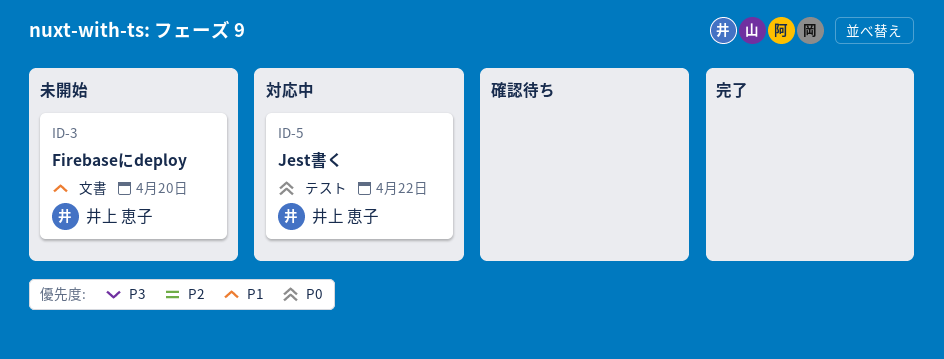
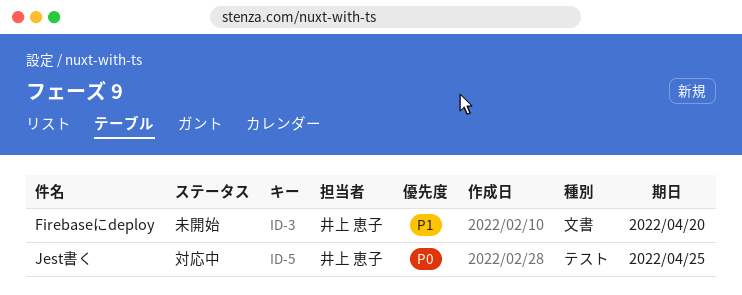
ID-5, due: Apr 22 -> Apr 25

